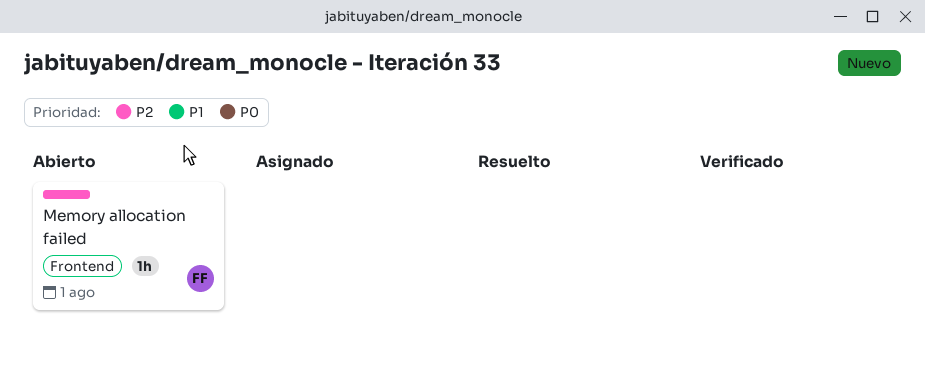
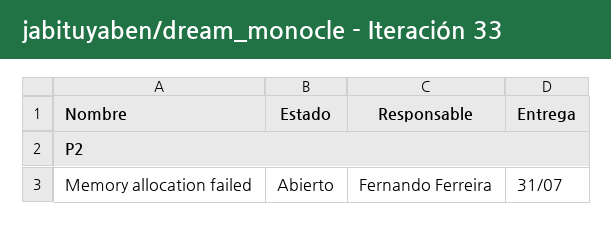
Memory allocation failed, due: Aug 1 -> Jul 31

